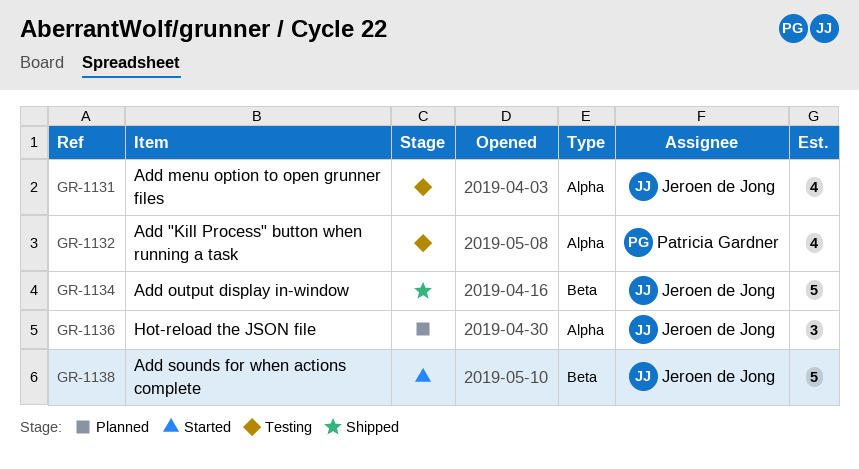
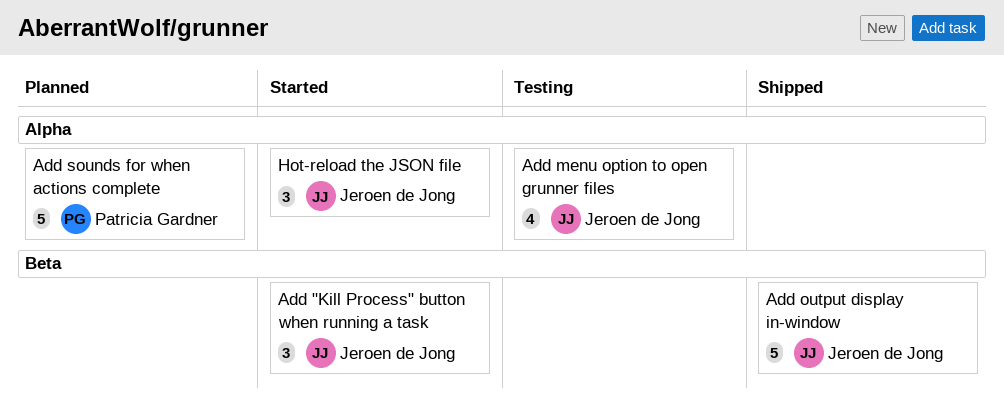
Add "Kill Process" button when running a task, status: Testing -> Started
Add "Kill Process" button when running a task, owner: Patricia Gardner -> Jeroen de Jong
Add "Kill Process" button when running a task, label: Alpha -> Beta
Add "Kill Process" button when running a task, estimate: 4 -> 3
Add sounds for when actions complete, status: Started -> Planned
Add sounds for when actions complete, owner: Jeroen de Jong -> Patricia Gardner
Add sounds for when actions complete, label: Beta -> Alpha
Hot-reload the JSON file, status: Planned -> Started

